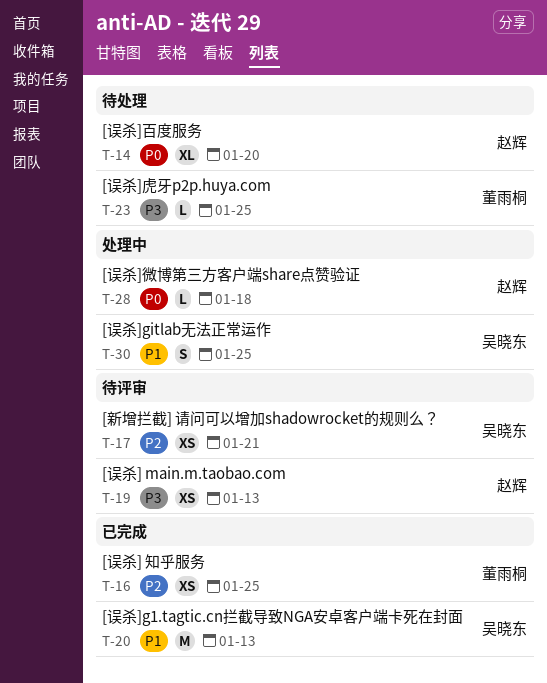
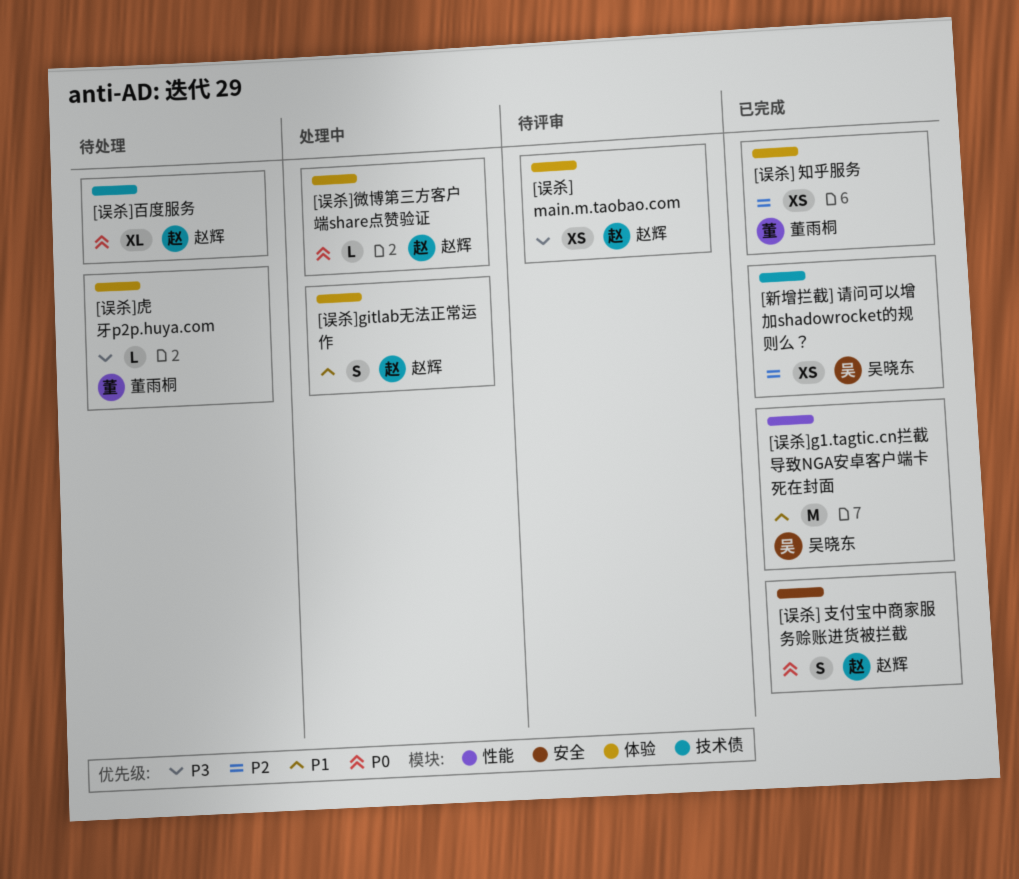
[新增拦截] 请问可以增加shadowrocket的规则么？, status: 待评审 -> 已完成
[误杀] 支付宝中商家服务赊账进货被拦截: none -> present
[误杀]gitlab无法正常运作, owner: 吴晓东 -> 赵辉

